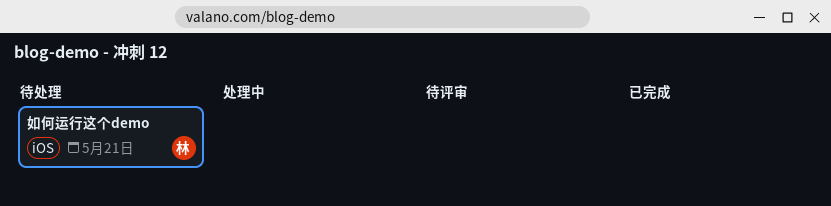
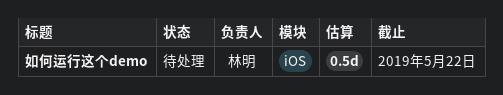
如何运行这个demo, due: May 21 -> May 22

